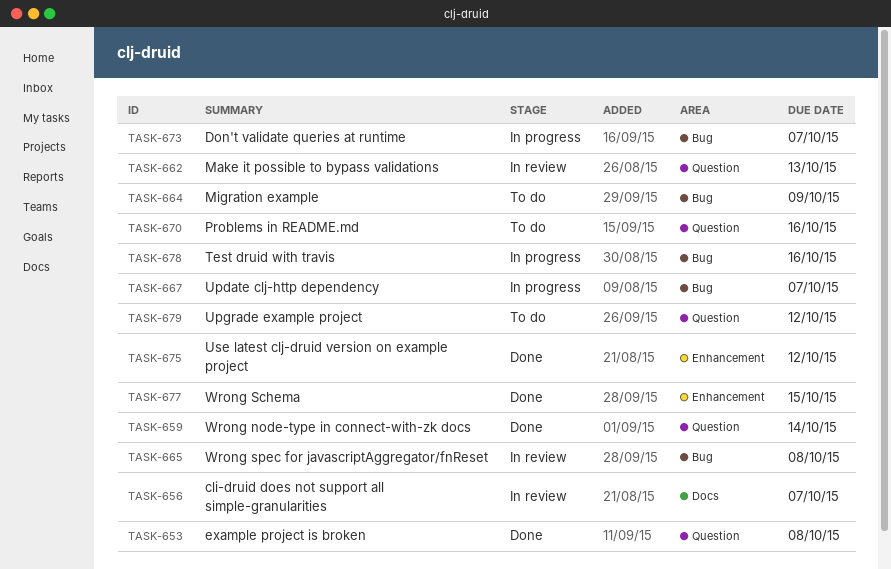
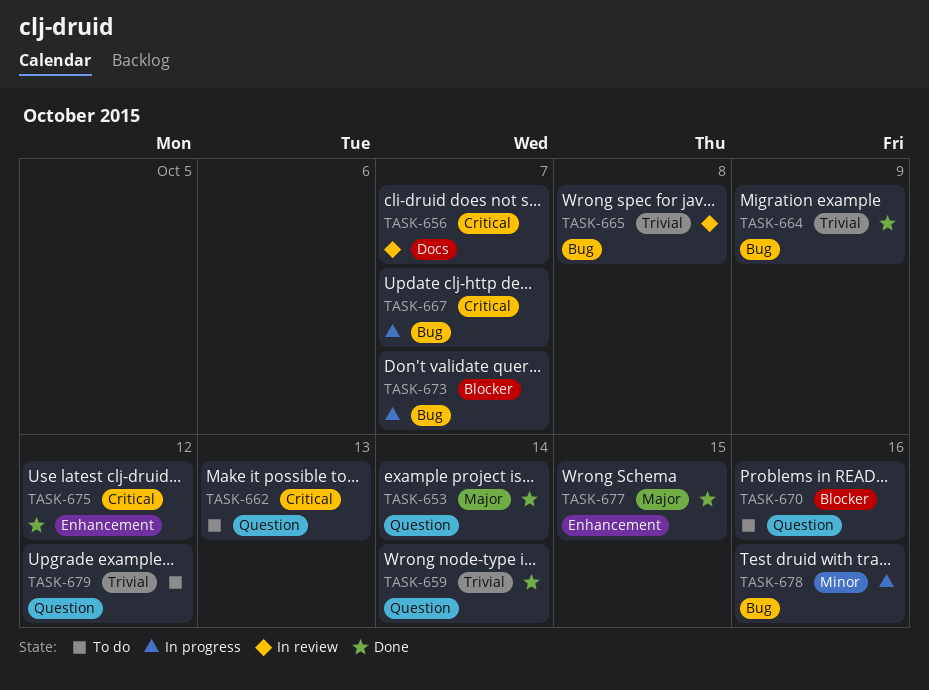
TASK-653, due: Oct 8 -> Oct 14
TASK-662, status: In review -> To do
TASK-664, status: To do -> Done

